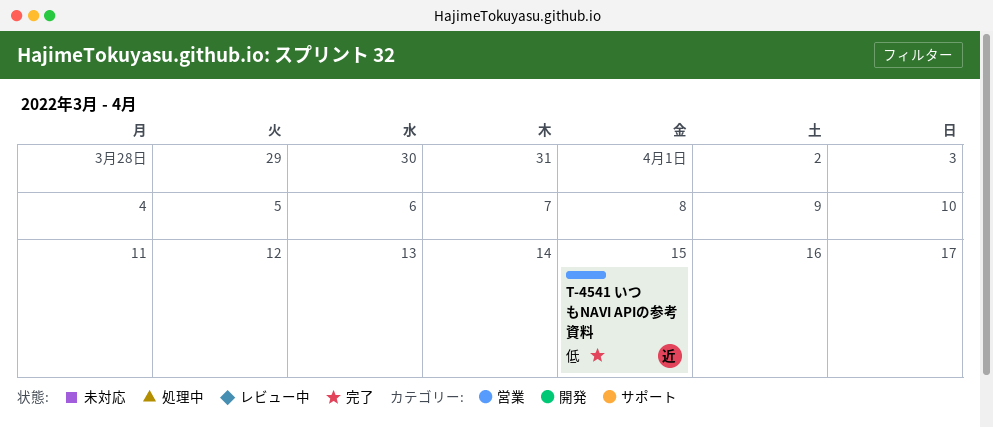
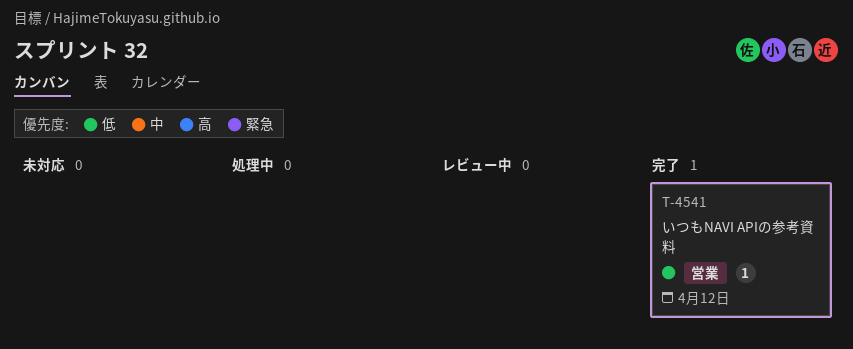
T-4541, due: Apr 15 -> Apr 12

